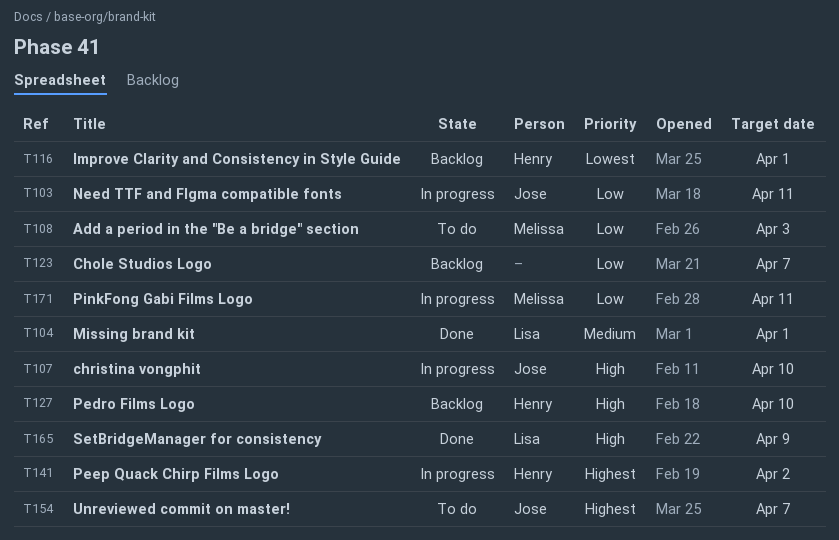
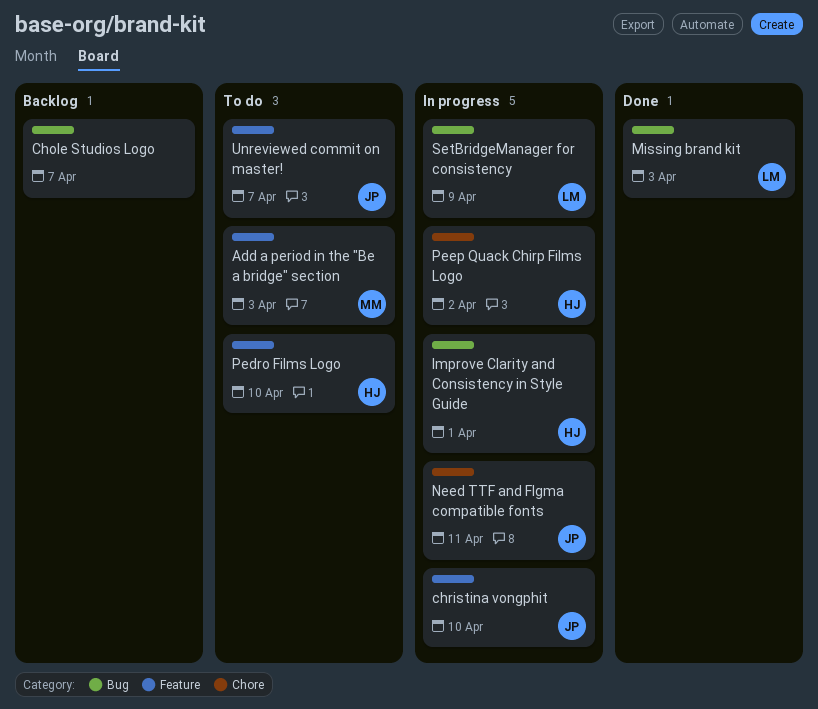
Improve Clarity and Consistency in Style Guide, status: Backlog -> In progress
Missing brand kit, due: Apr 1 -> Apr 3
Pedro Films Logo, status: Backlog -> To do
PinkFong Gabi Films Logo: present -> none
SetBridgeManager for consistency, status: Done -> In progress

